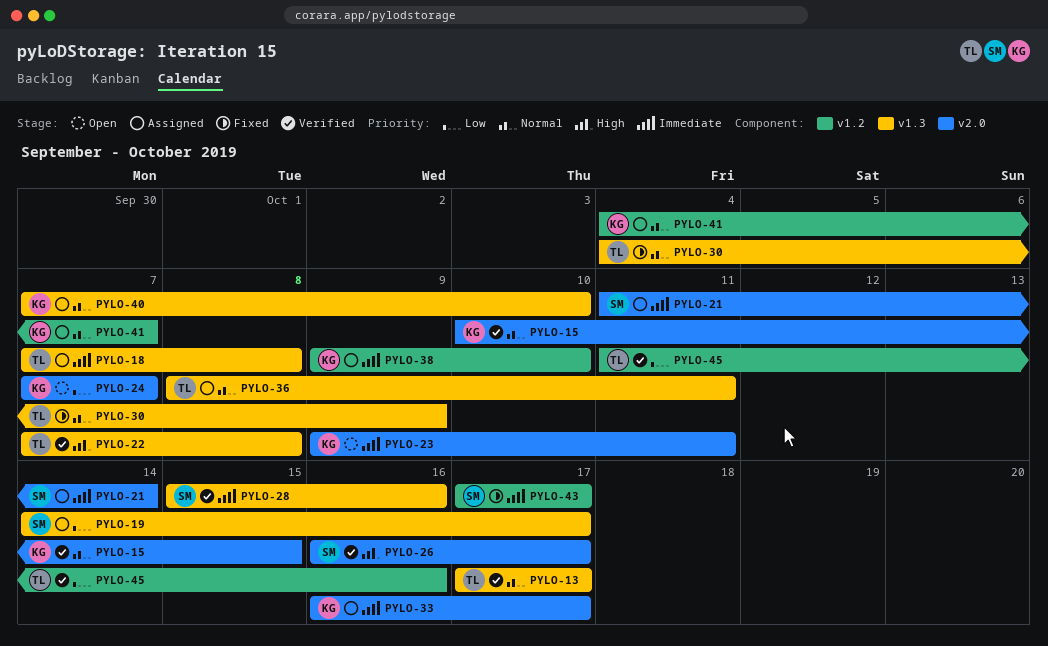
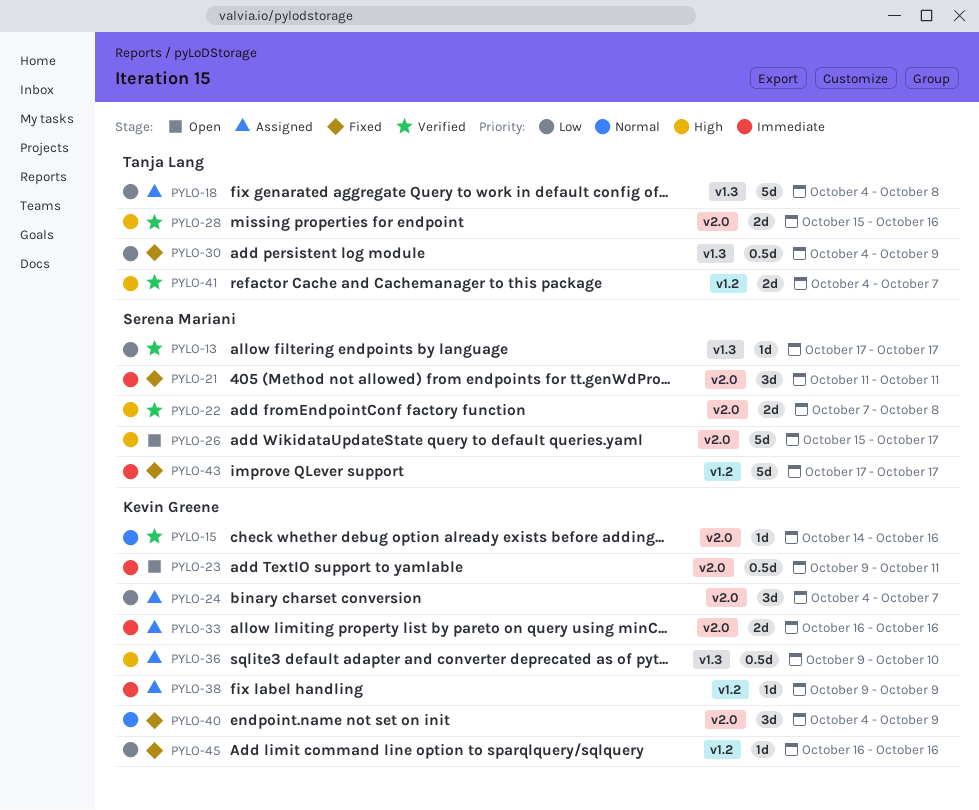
PYLO-13, owner: Tanja Lang -> Serena Mariani
PYLO-13, priority: Normal -> Low
PYLO-15, start: Oct 10 -> Oct 14
PYLO-15, due: Oct 15 -> Oct 16
PYLO-18, priority: Immediate -> Low
PYLO-18, start: Oct 7 -> Oct 4
PYLO-19: present -> none
PYLO-21, status: Assigned -> Fixed
PYLO-21, due: Oct 14 -> Oct 11
PYLO-22, owner: Tanja Lang -> Serena Mariani
PYLO-22, label: v1.3 -> v2.0
PYLO-24, status: Open -> Assigned
PYLO-24, start: Oct 7 -> Oct 4
PYLO-26, status: Verified -> Open
PYLO-26, start: Oct 16 -> Oct 15
PYLO-28, owner: Serena Mariani -> Tanja Lang
PYLO-28, priority: Immediate -> High
PYLO-28, label: v1.3 -> v2.0
PYLO-30, priority: Normal -> Low
PYLO-33, due: Oct 17 -> Oct 16
PYLO-36, owner: Tanja Lang -> Kevin Greene
PYLO-36, priority: Normal -> High
PYLO-36, start: Oct 8 -> Oct 9
PYLO-36, due: Oct 11 -> Oct 10
PYLO-38, due: Oct 10 -> Oct 9
PYLO-40, status: Assigned -> Fixed
PYLO-40, label: v1.3 -> v2.0
PYLO-40, start: Oct 7 -> Oct 4
PYLO-40, due: Oct 10 -> Oct 9
PYLO-41, status: Assigned -> Verified
PYLO-41, owner: Kevin Greene -> Tanja Lang
PYLO-41, priority: Normal -> High
PYLO-45, status: Verified -> Fixed
PYLO-45, owner: Tanja Lang -> Kevin Greene
PYLO-45, start: Oct 11 -> Oct 16

